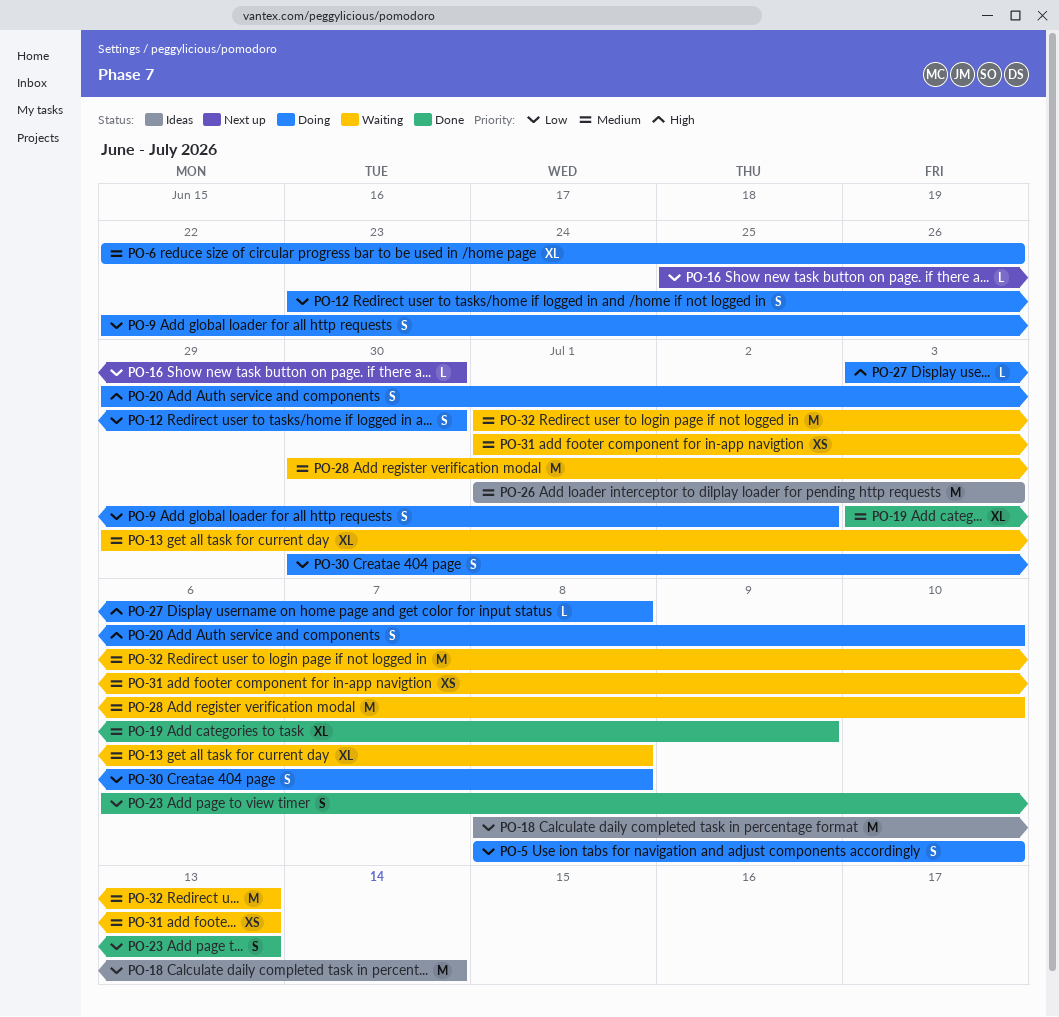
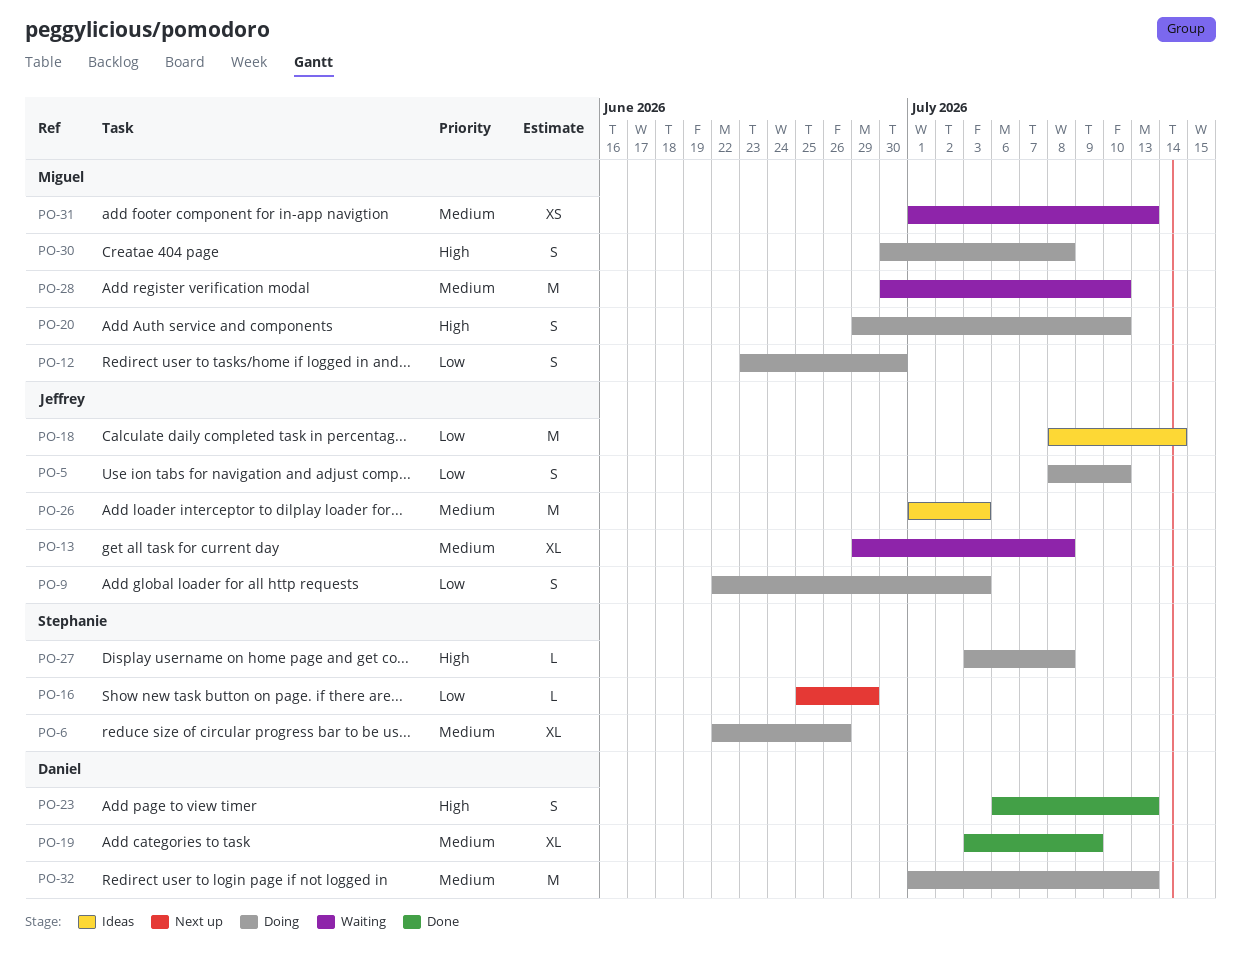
PO-9, due: Jul 2 -> Jul 3
PO-16, due: Jun 30 -> Jun 29
PO-23, priority: Low -> High
PO-30, priority: Low -> High
PO-32, status: Waiting -> Doing

